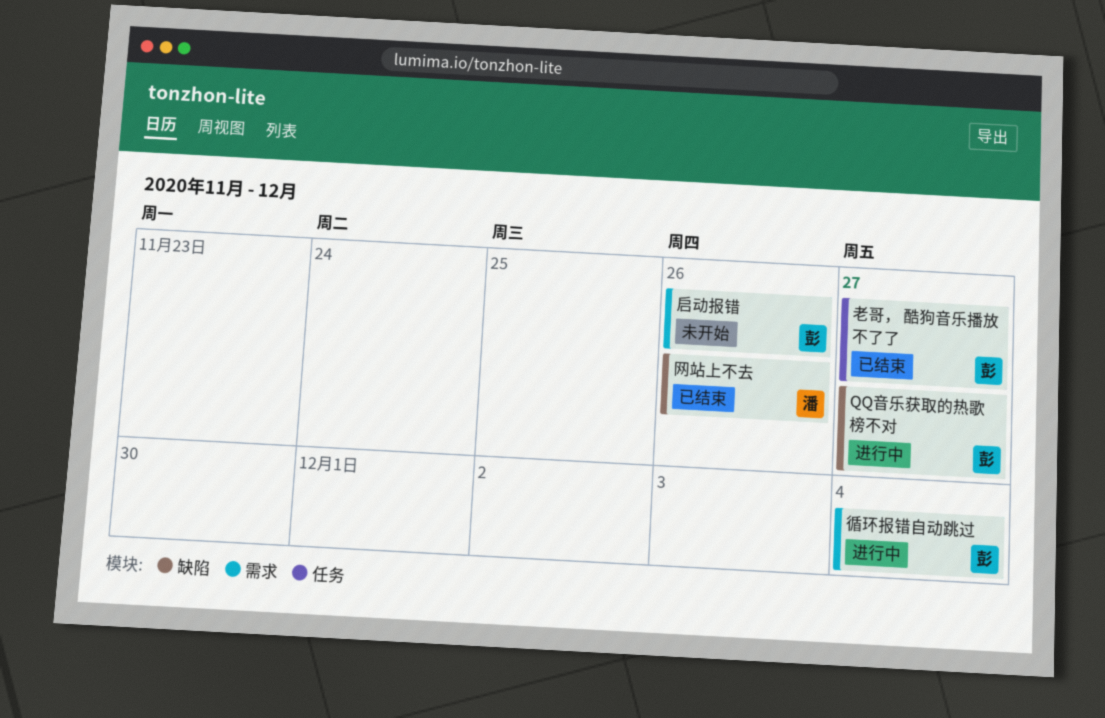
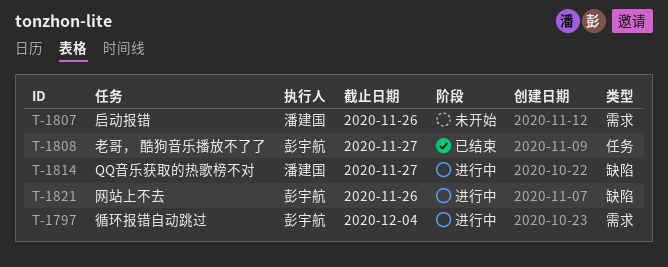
QQ音乐获取的热歌榜不对, owner: 彭宇航 -> 潘建国
启动报错, owner: 彭宇航 -> 潘建国
网站上不去, status: 已结束 -> 进行中
网站上不去, owner: 潘建国 -> 彭宇航

